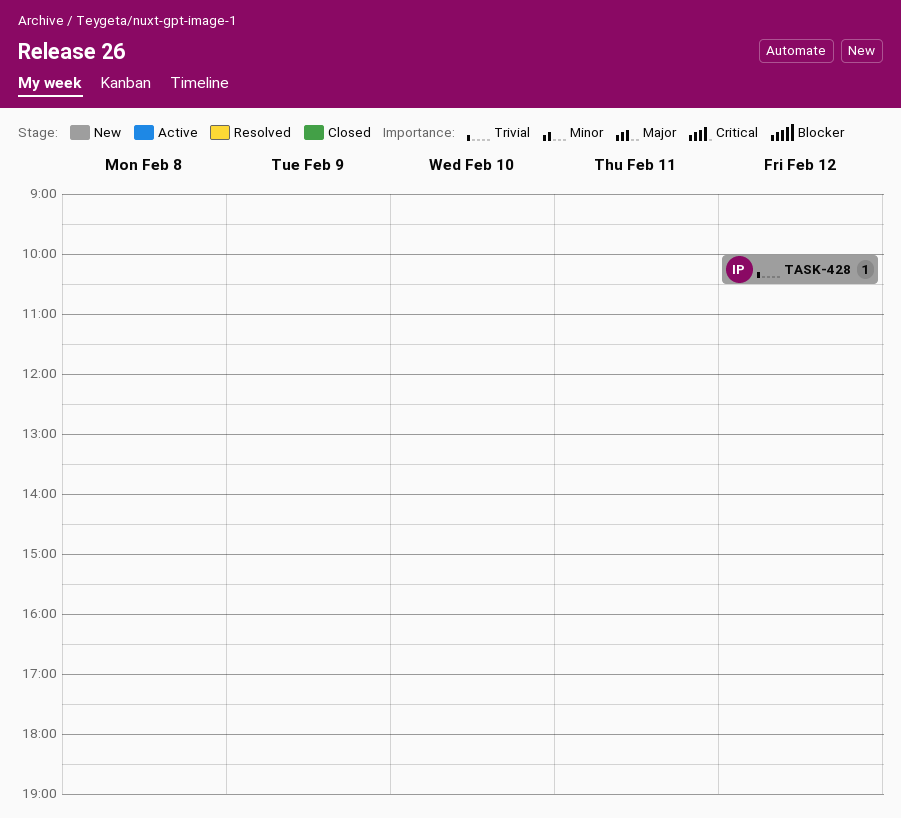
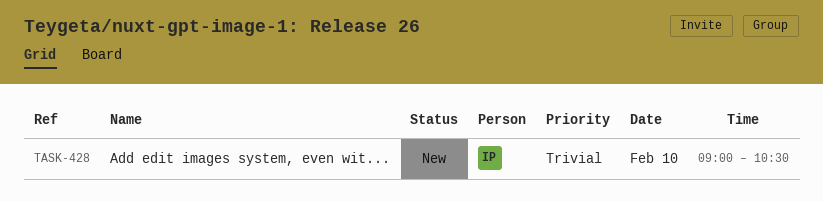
TASK-428, day: Feb 12 -> Feb 10
TASK-428, begins: 10:00 -> 09:00

